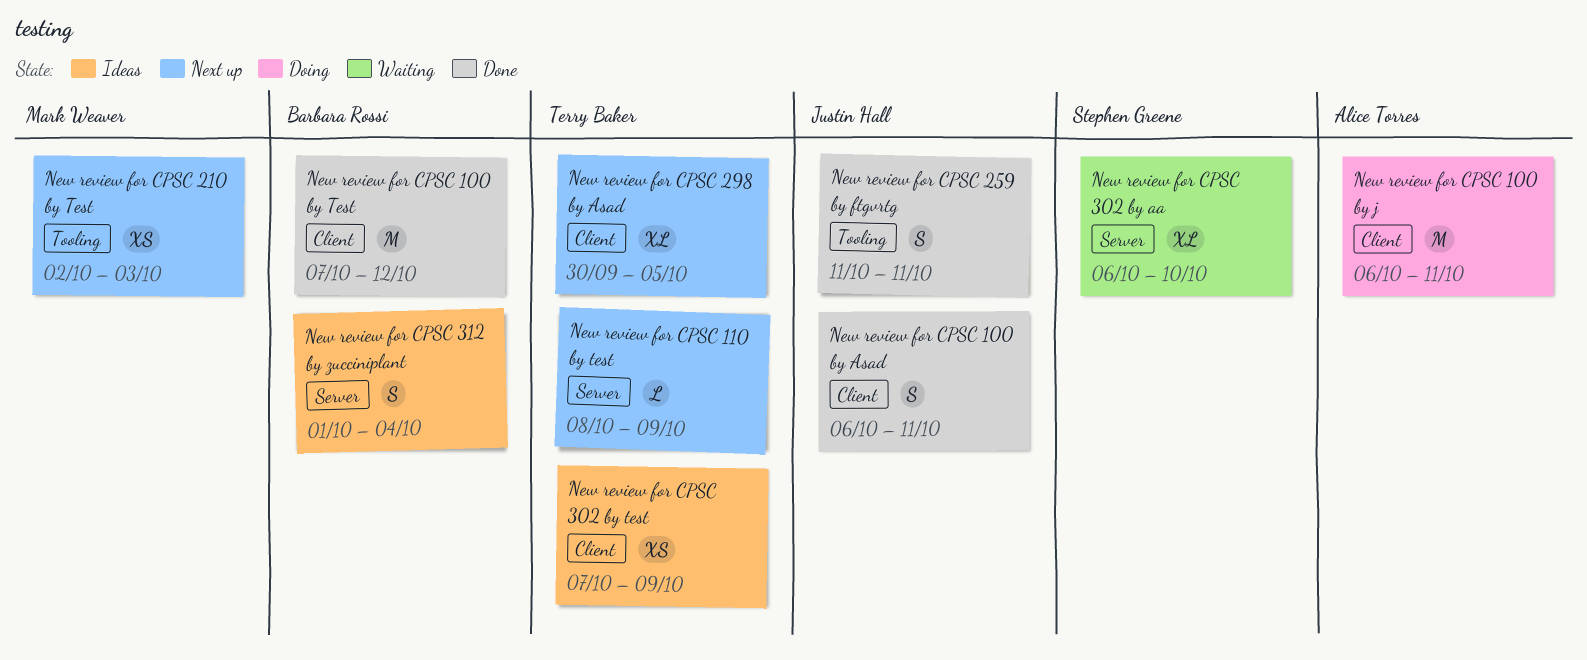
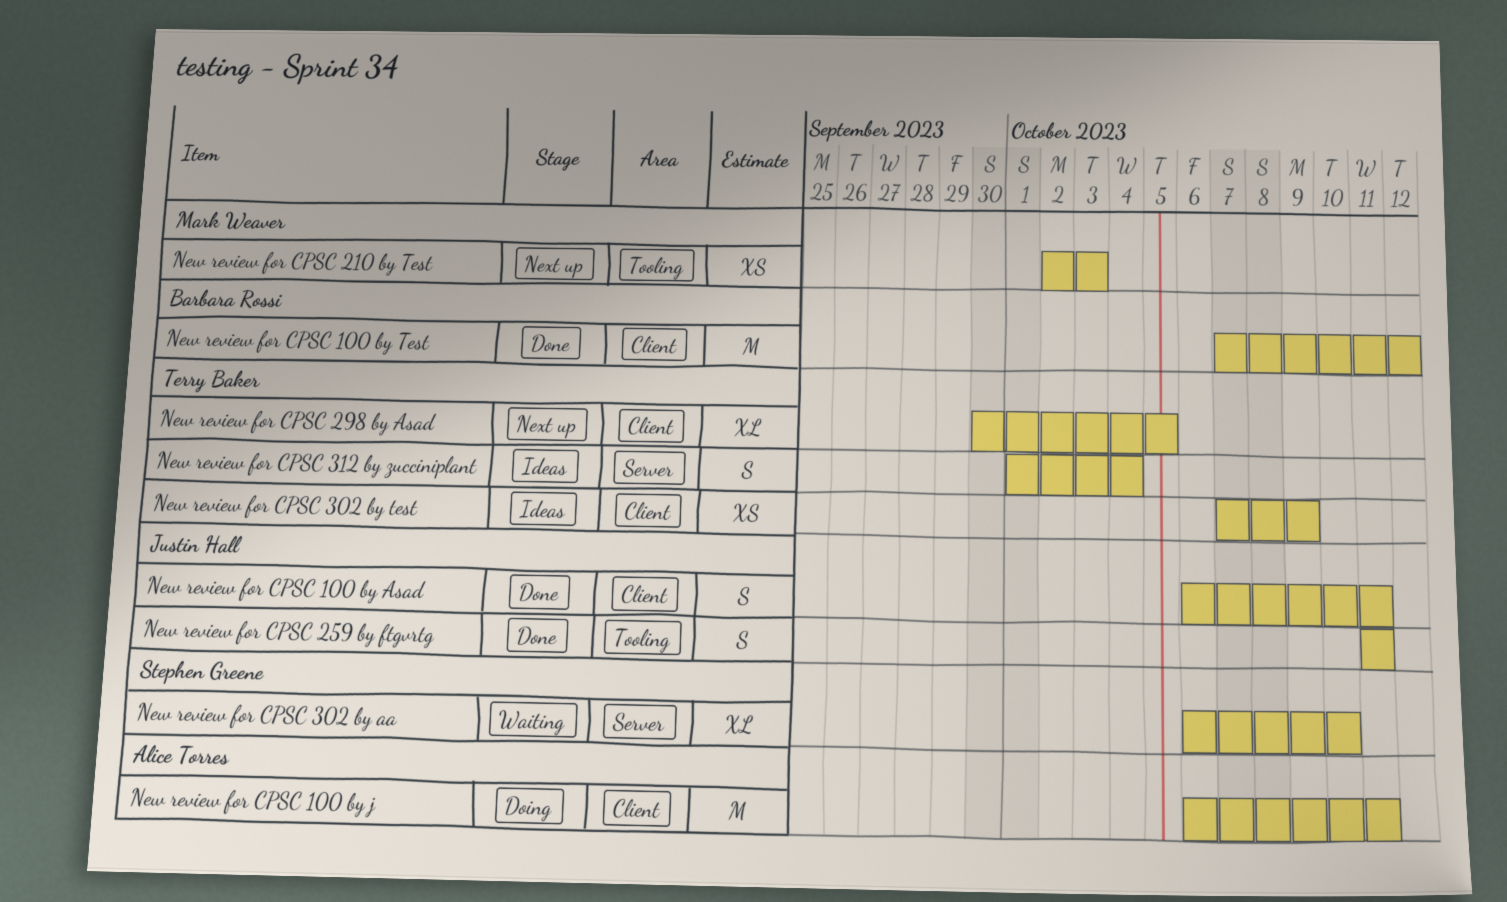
New review for CPSC 110 by test: present -> none
New review for CPSC 312 by zucciniplant, owner: Barbara Rossi -> Terry Baker

